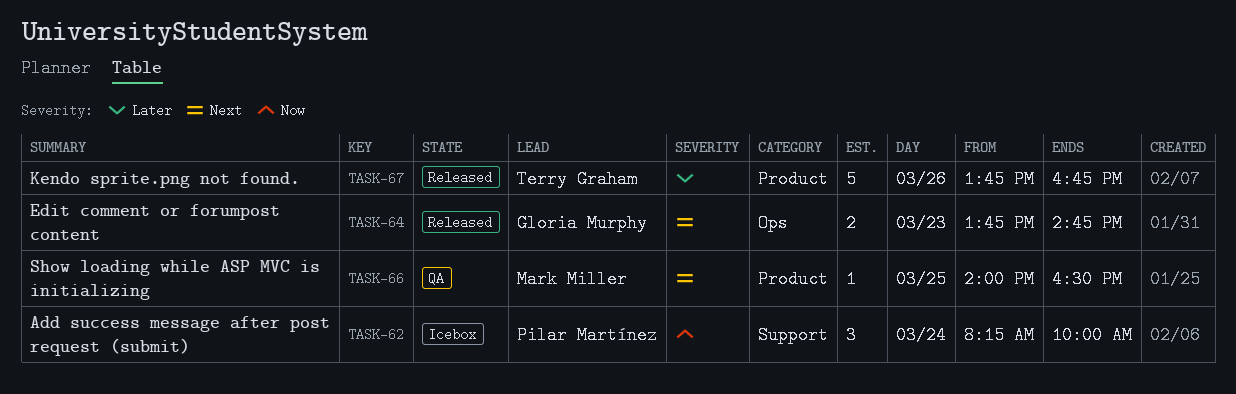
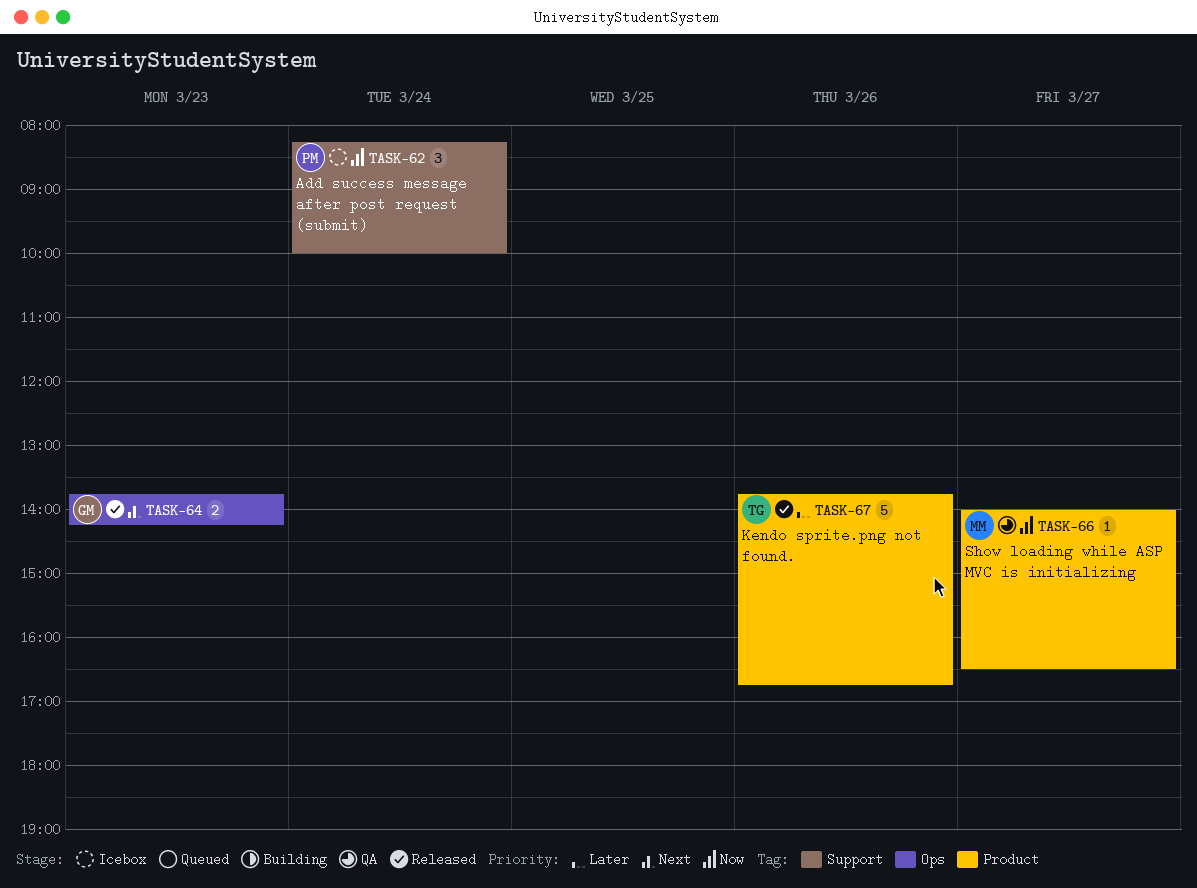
TASK-64, ends: 14:45 -> 14:15
TASK-66, priority: Next -> Now
TASK-66, day: Mar 25 -> Mar 27

